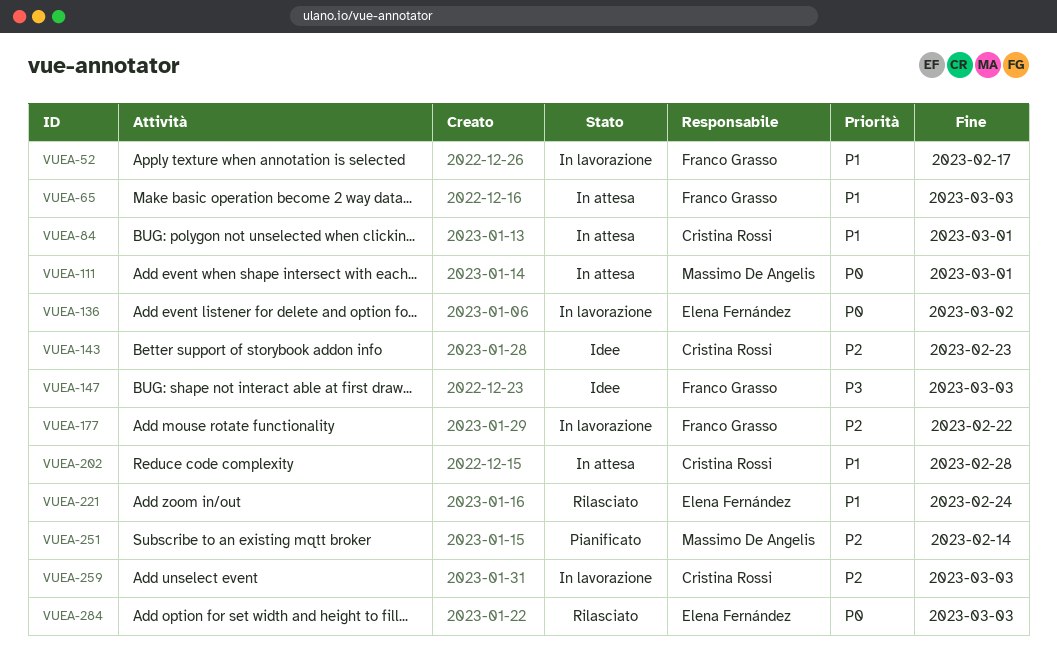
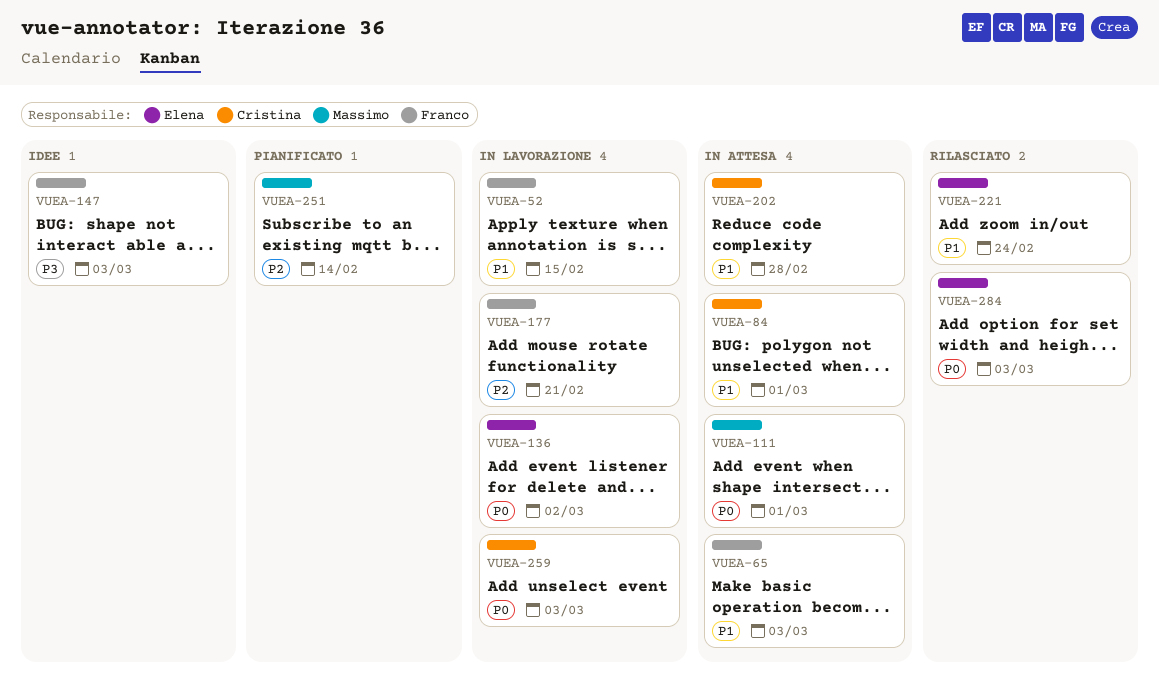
VUEA-52, due: Feb 17 -> Feb 15
VUEA-143: present -> none
VUEA-177, due: Feb 22 -> Feb 21
VUEA-259, priority: P2 -> P0

